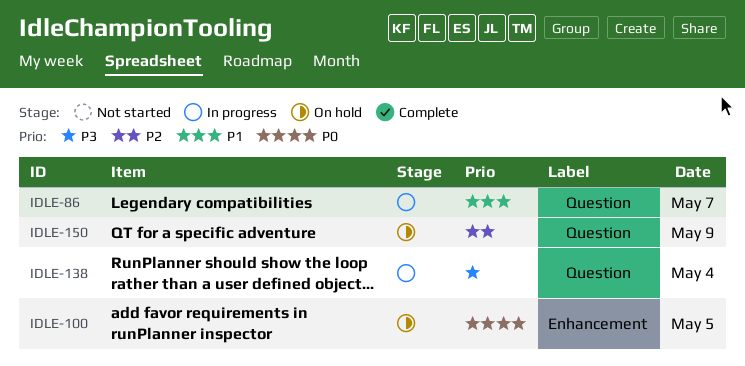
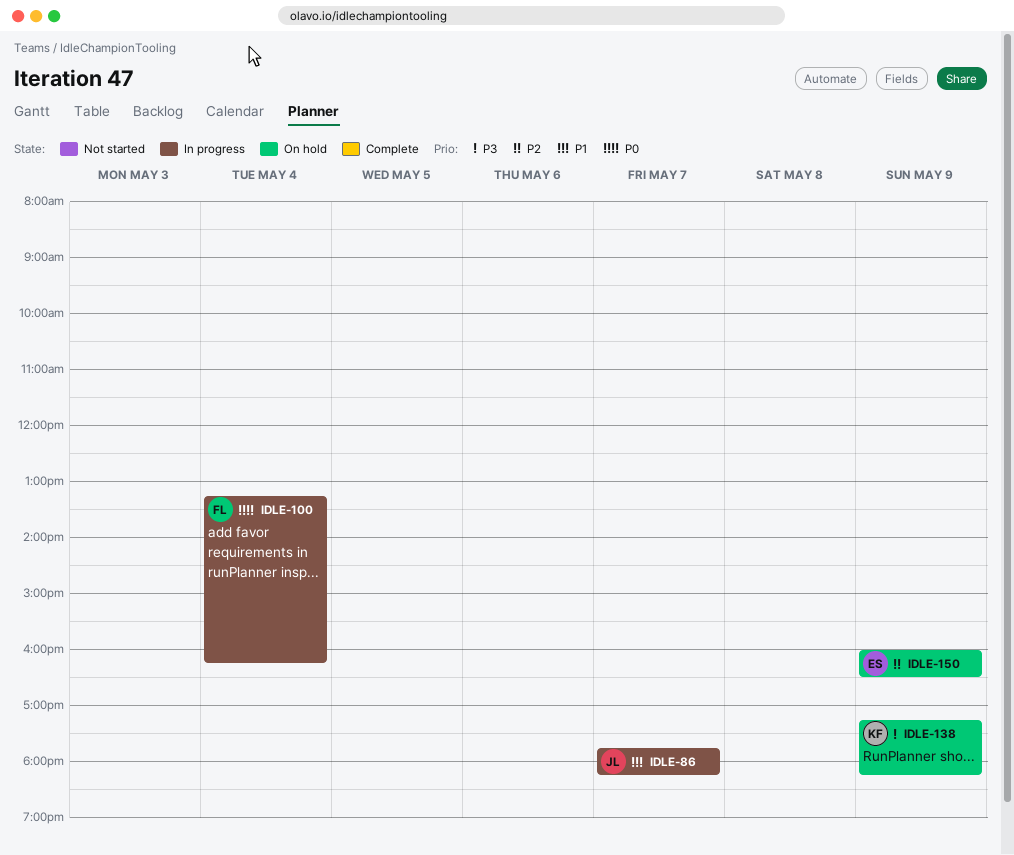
IDLE-100, status: On hold -> In progress
IDLE-100, day: May 5 -> May 4
IDLE-138, status: In progress -> On hold
IDLE-138, day: May 4 -> May 9

